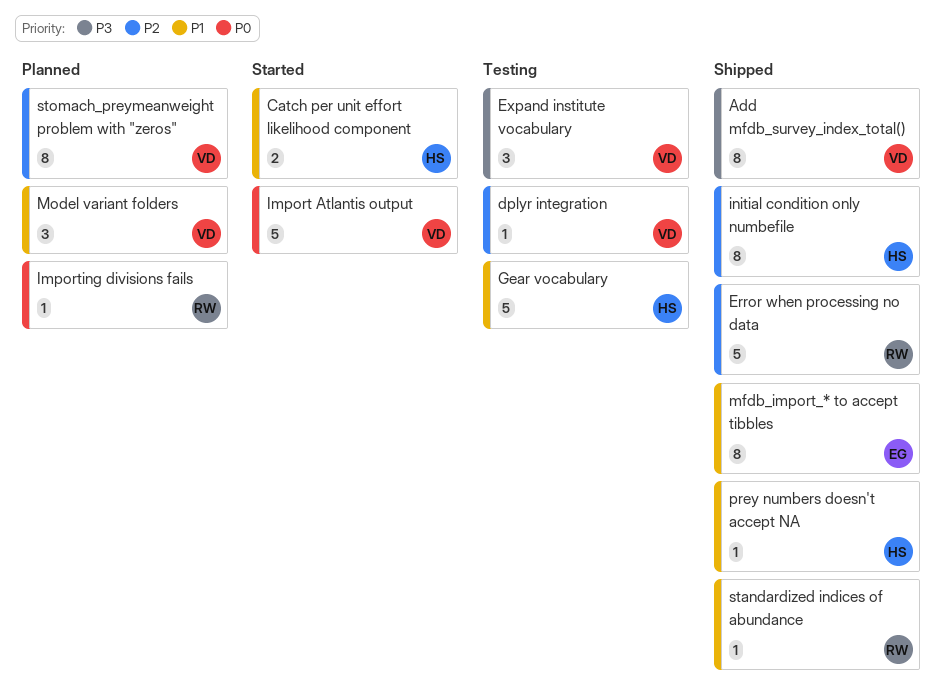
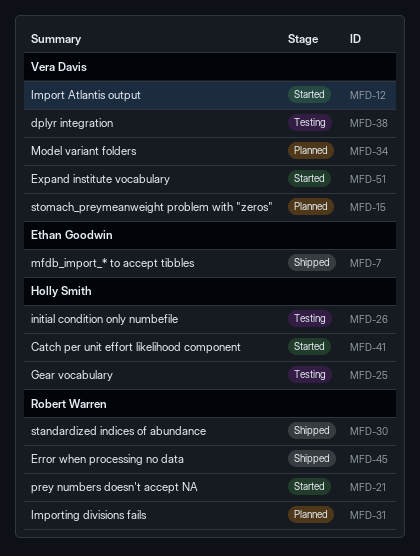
Add mfdb_survey_index_total(): present -> none
Expand institute vocabulary, status: Testing -> Started
initial condition only numbefile, status: Shipped -> Testing
prey numbers doesn't accept NA, status: Shipped -> Started
prey numbers doesn't accept NA, owner: Holly Smith -> Robert Warren

